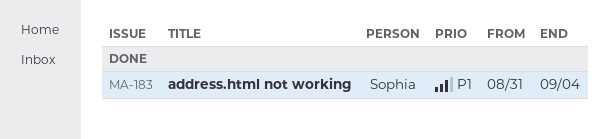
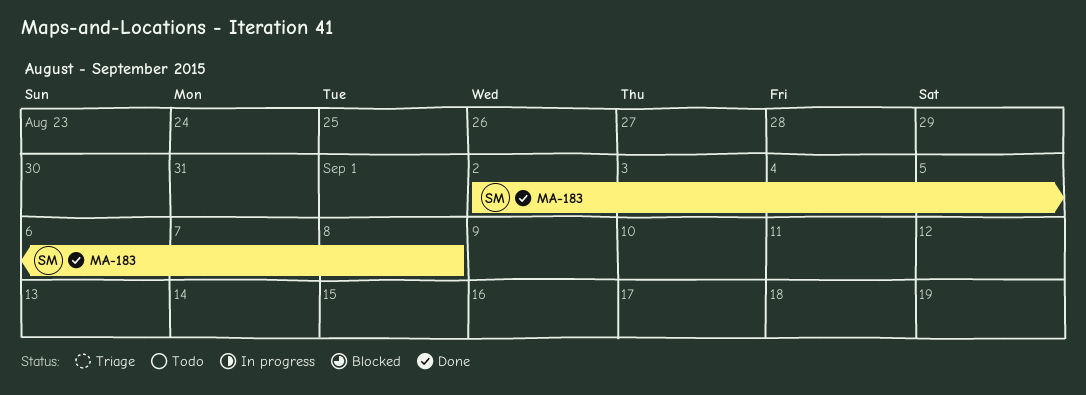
MA-183, start: Aug 31 -> Sep 2
MA-183, due: Sep 4 -> Sep 8

